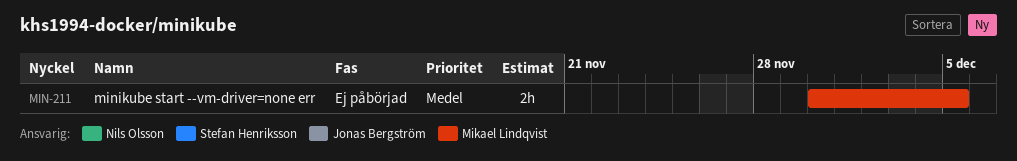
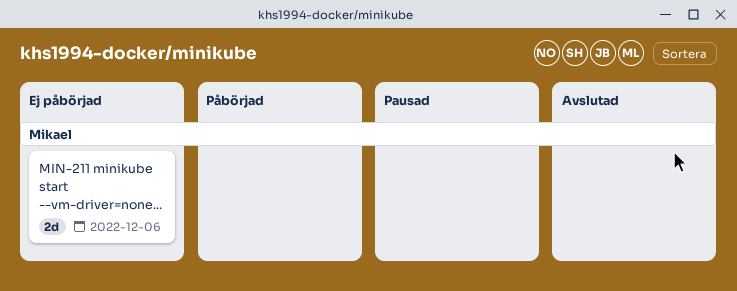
MIN-211, estimate: 2h -> 2d
MIN-211, due: Dec 5 -> Dec 6

